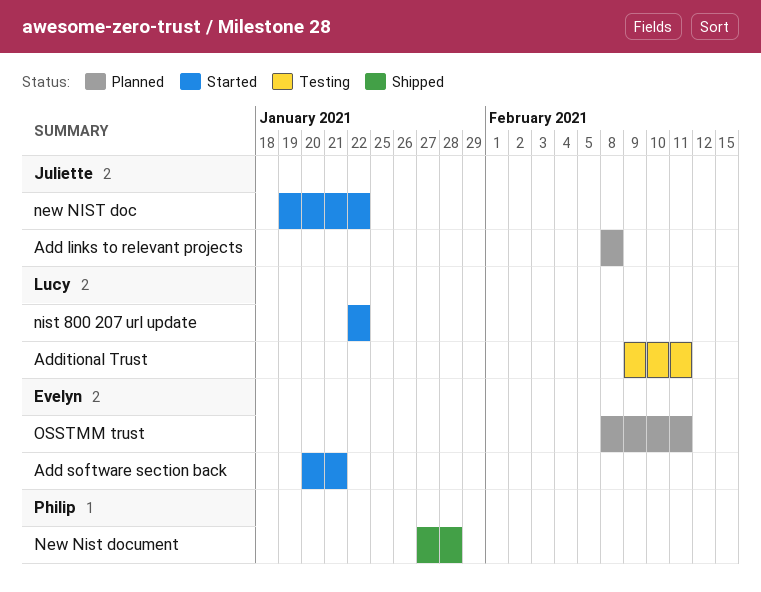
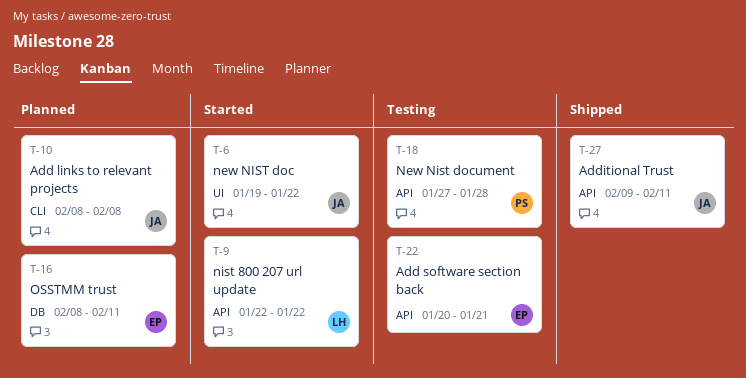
Add software section back, status: Started -> Testing
Additional Trust, status: Testing -> Shipped
Additional Trust, owner: Lucy -> Juliette
New Nist document, status: Shipped -> Testing

